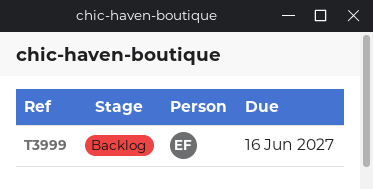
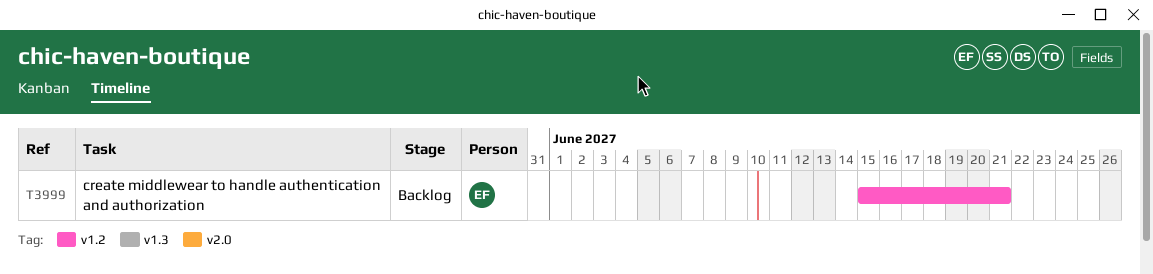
T3999, due: Jun 16 -> Jun 21

